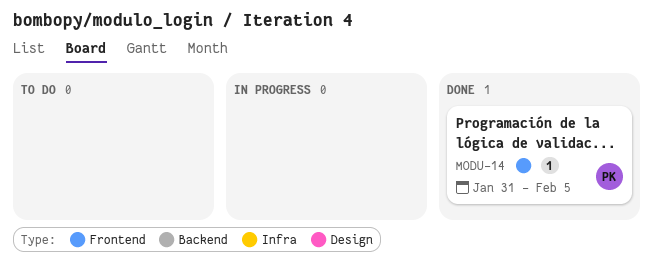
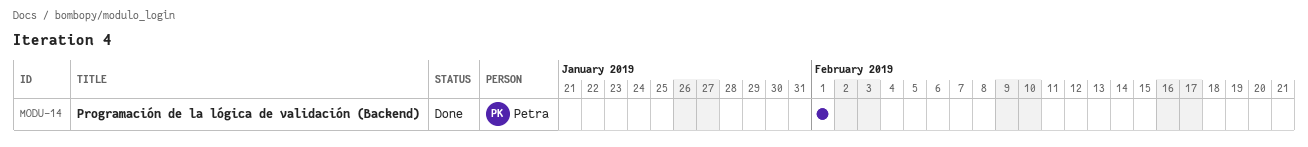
MODU-14, start: Jan 31 -> Feb 1
MODU-14, due: Feb 5 -> Feb 1

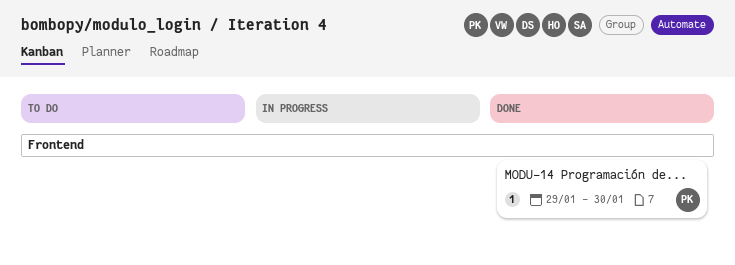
MODU-14, start: Feb 1 -> Jan 29
MODU-14, due: Feb 1 -> Jan 30

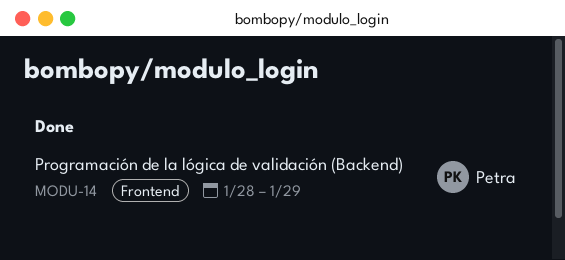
MODU-14, start: Jan 29 -> Jan 28
MODU-14, due: Jan 30 -> Jan 29

